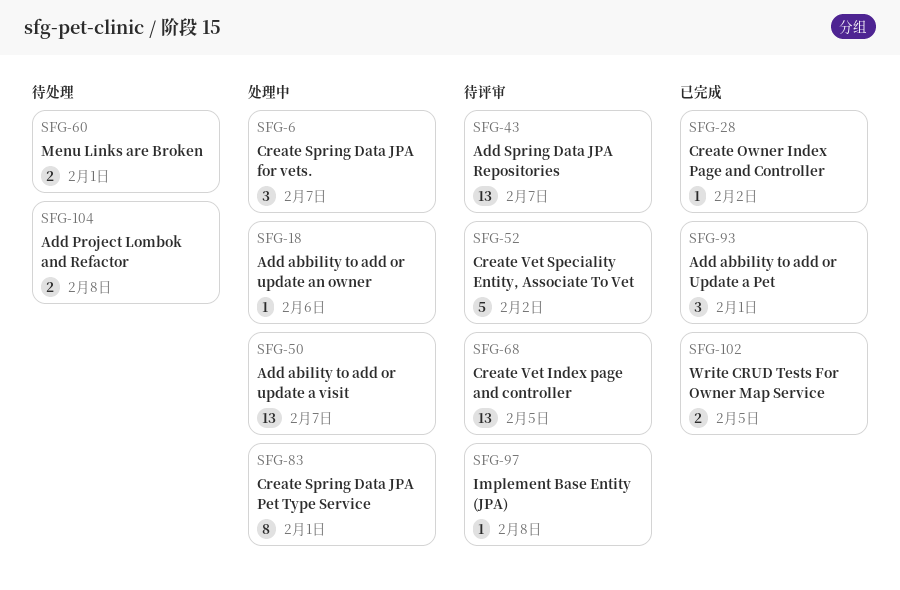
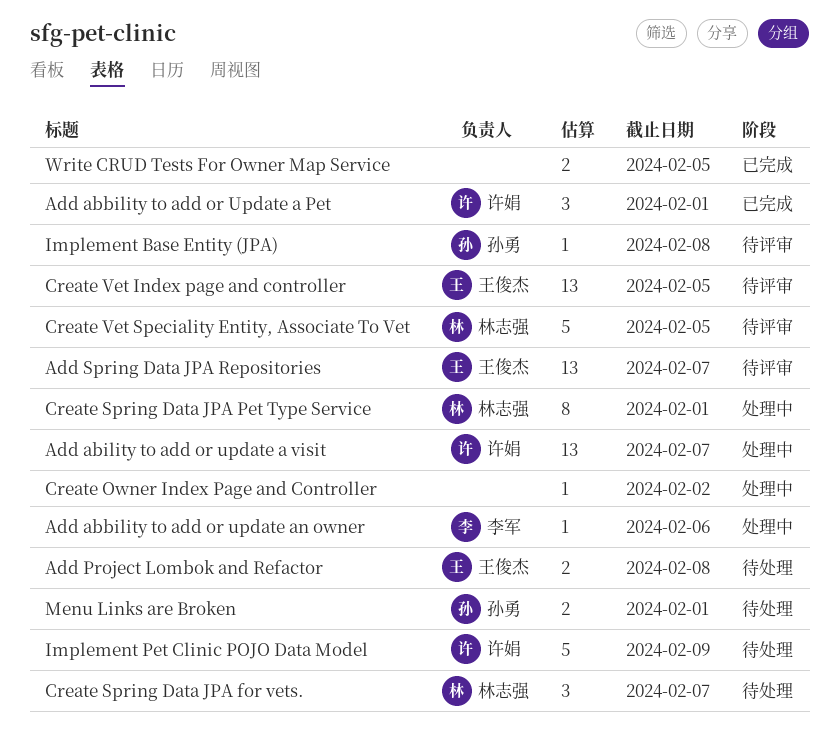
Create Owner Index Page and Controller, status: 已完成 -> 处理中
Create Spring Data JPA for vets., status: 处理中 -> 待处理
Create Vet Speciality Entity, Associate To Vet, due: Feb 2 -> Feb 5
Implement Pet Clinic POJO Data Model: none -> present

